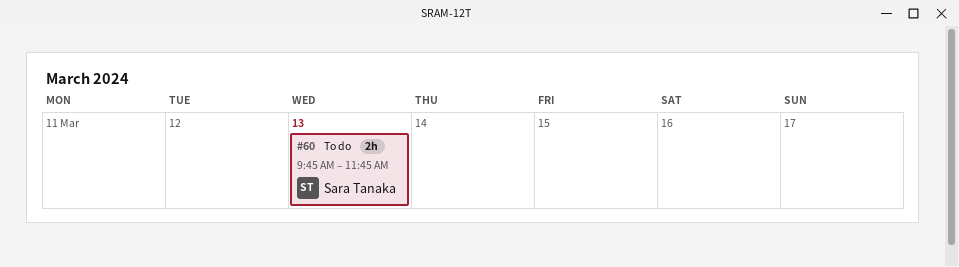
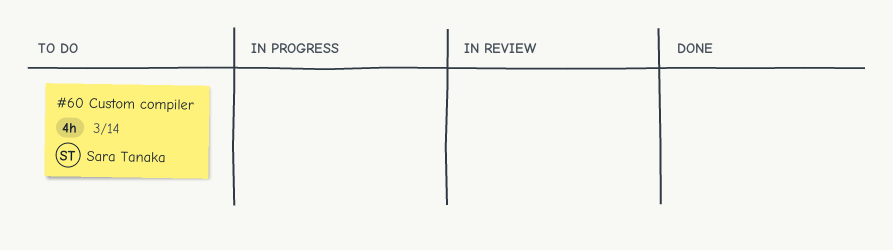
#60, estimate: 2h -> 4h
#60, day: Mar 13 -> Mar 14

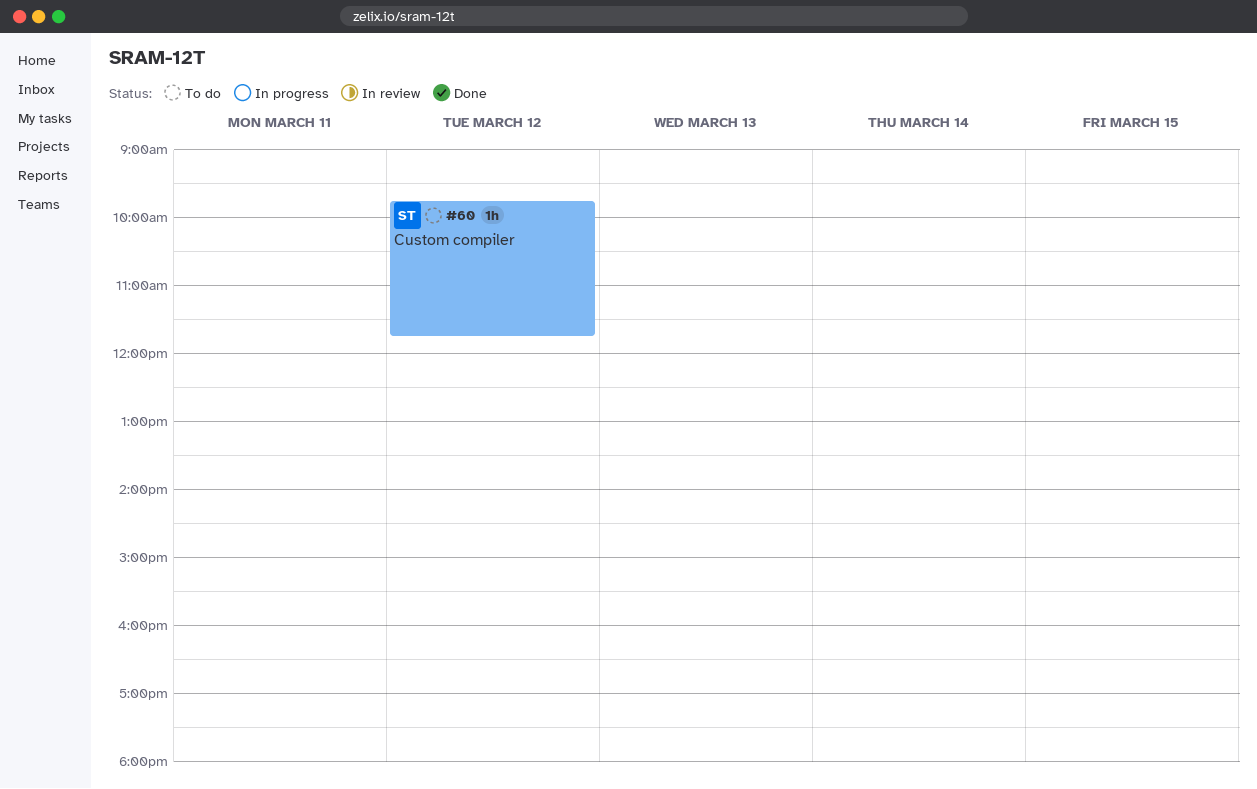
#60, estimate: 4h -> 1h
#60, day: Mar 14 -> Mar 12

